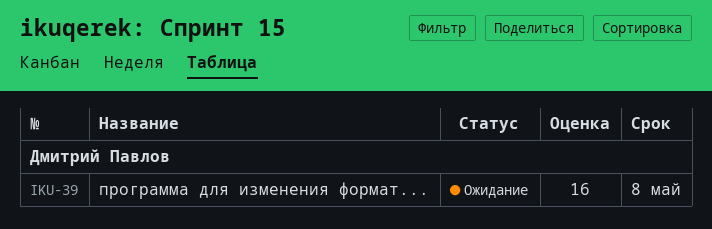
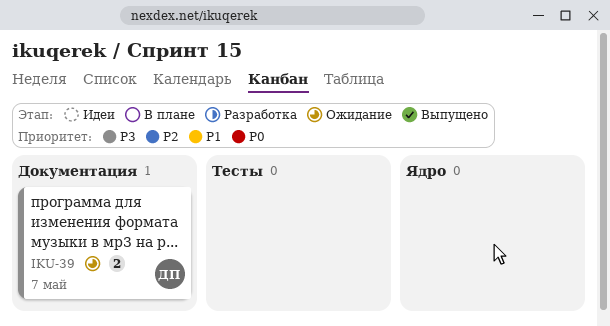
IKU-39, estimate: 16 -> 2
IKU-39, due: May 8 -> May 7

